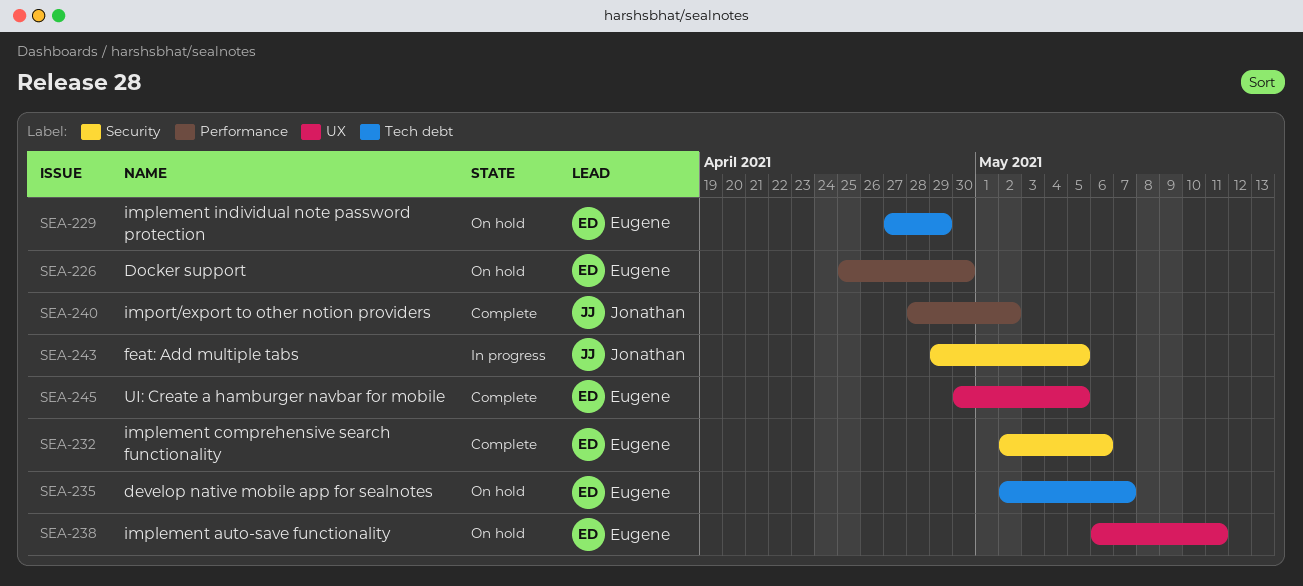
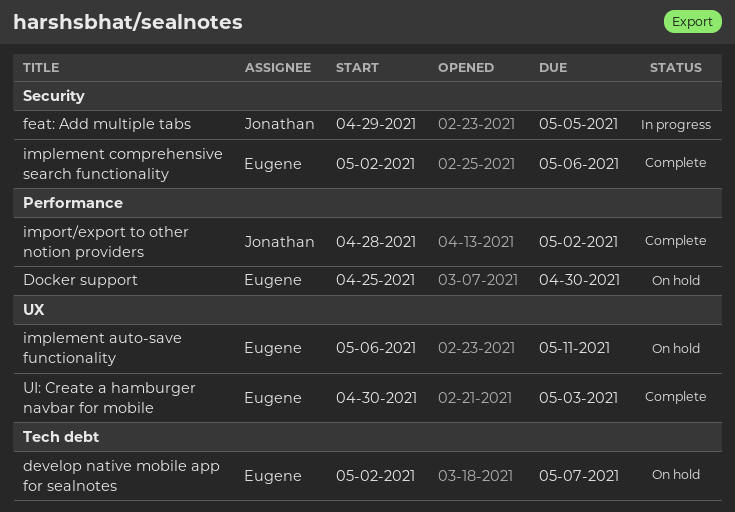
implement individual note password protection: present -> none
UI: Create a hamburger navbar for mobile, due: May 5 -> May 3

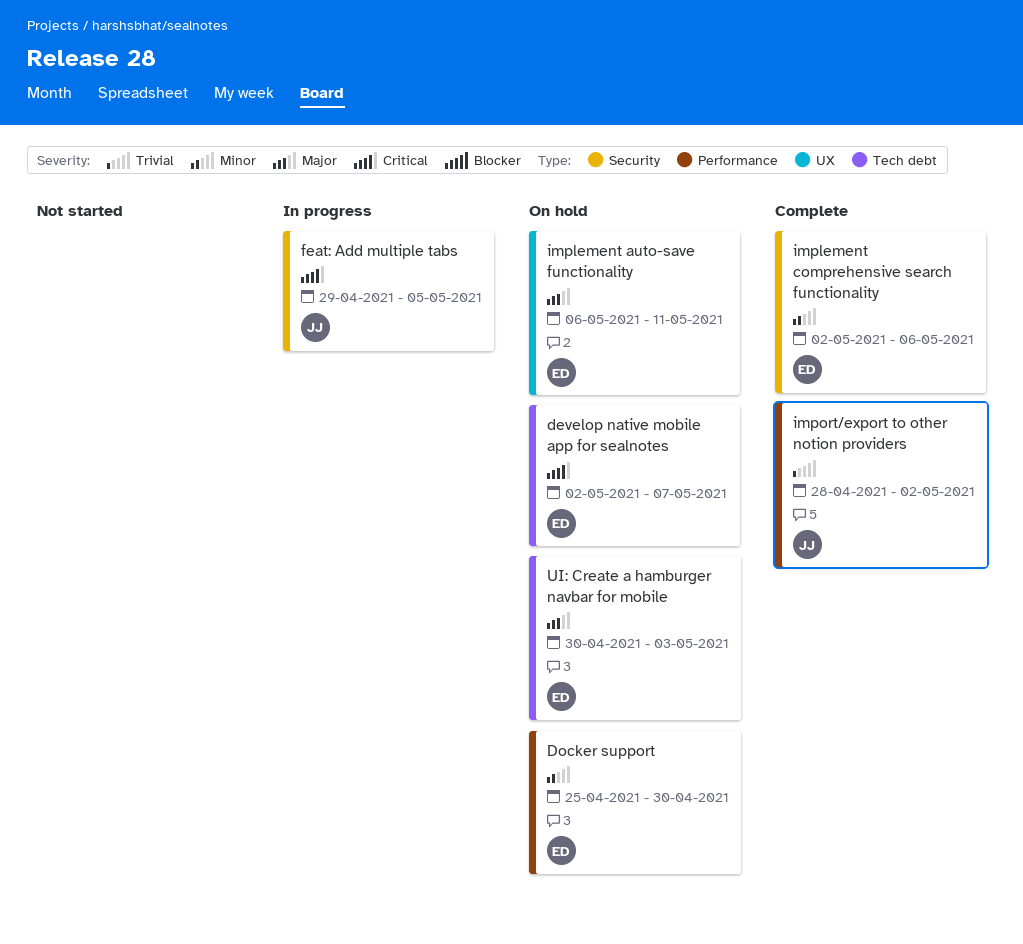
UI: Create a hamburger navbar for mobile, status: Complete -> On hold
UI: Create a hamburger navbar for mobile, label: UX -> Tech debt

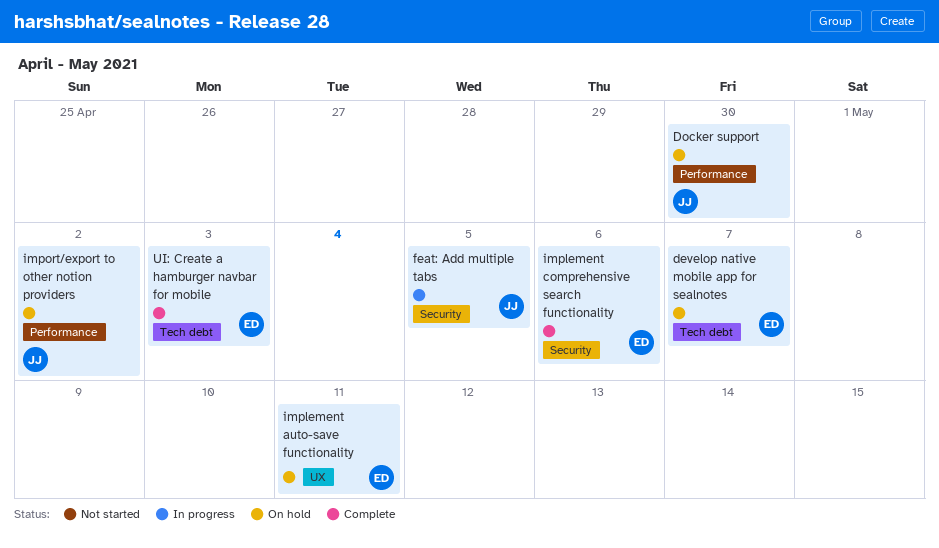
Docker support, owner: ED -> JJ
import/export to other notion providers, status: Complete -> On hold
UI: Create a hamburger navbar for mobile, status: On hold -> Complete

